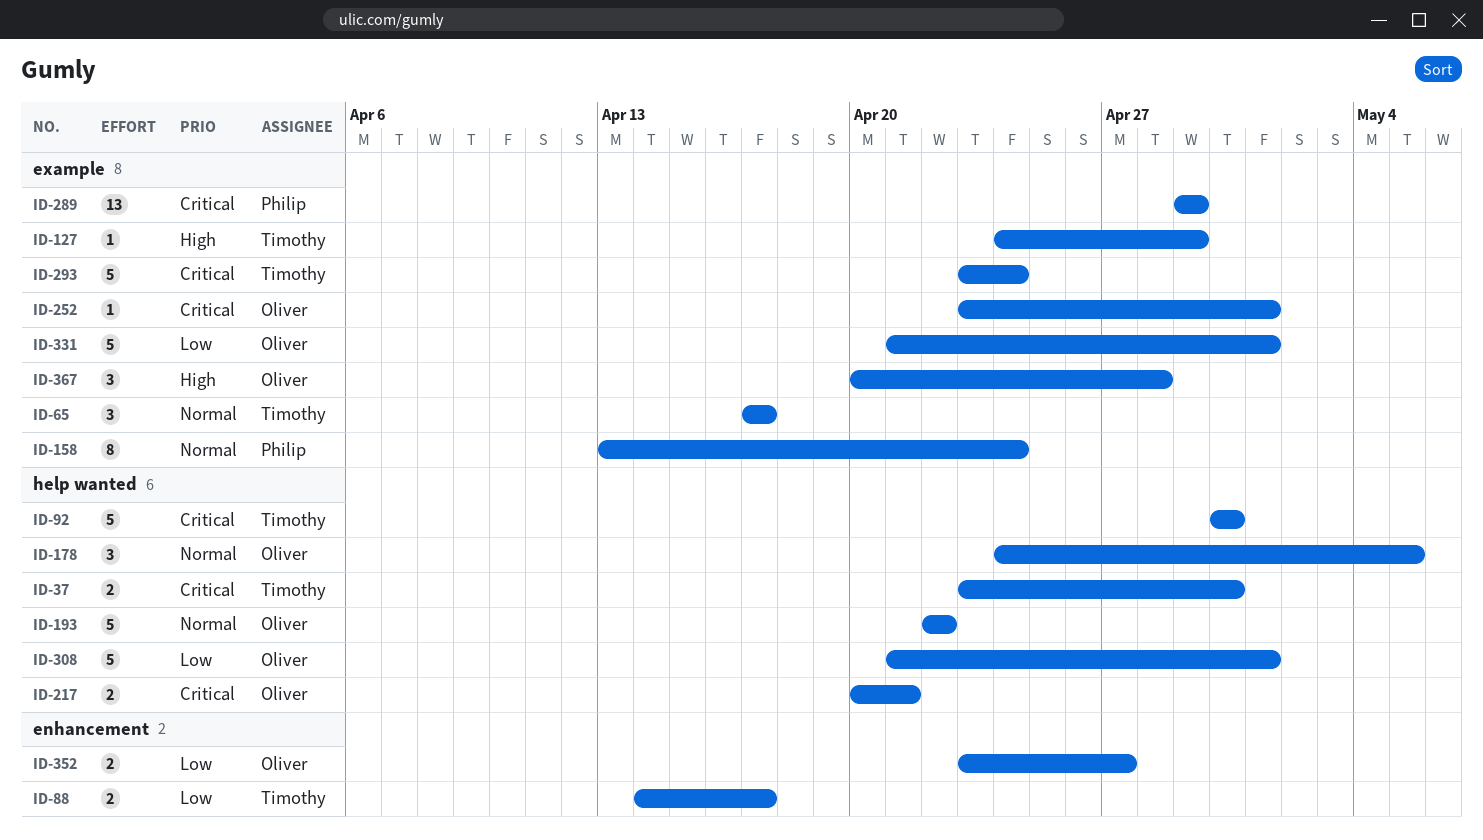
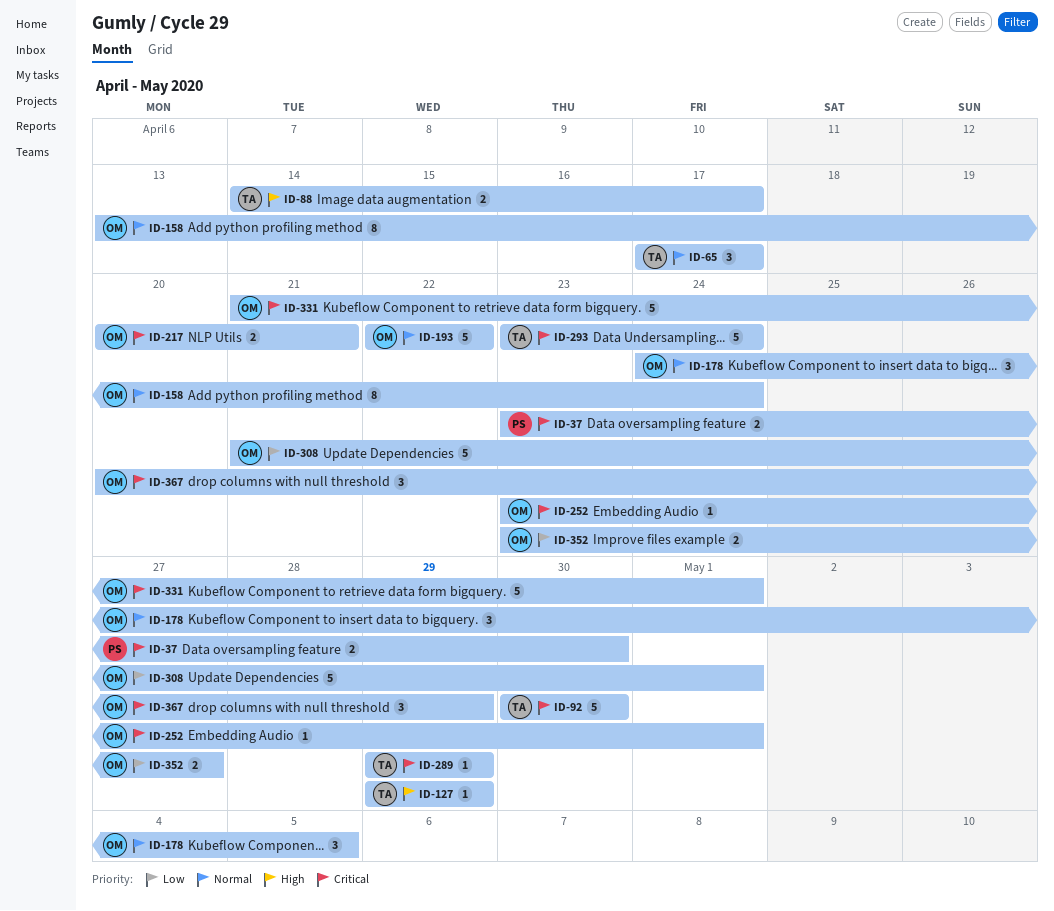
ID-37, owner: Timothy -> Philip
ID-88, priority: Low -> High
ID-127, start: Apr 24 -> Apr 29
ID-158, owner: Philip -> Oliver
ID-289, owner: Philip -> Timothy
ID-289, estimate: 13 -> 1
ID-331, priority: Low -> Critical
ID-367, priority: High -> Critical
ID-367, due: Apr 28 -> Apr 29

